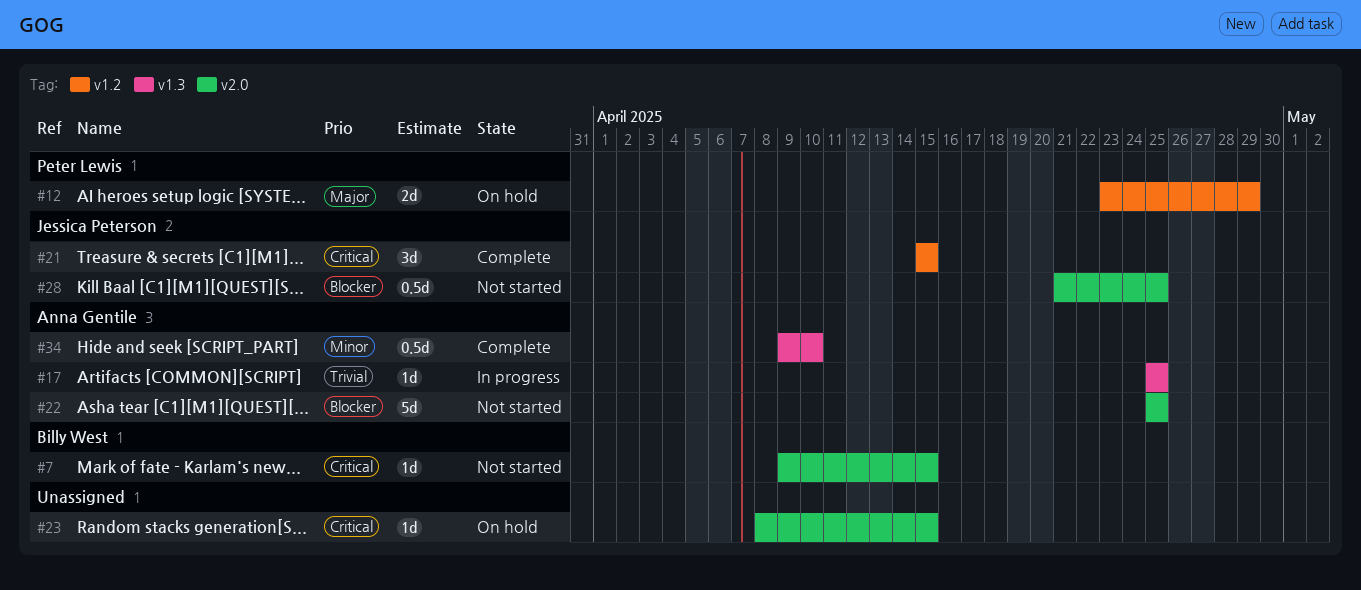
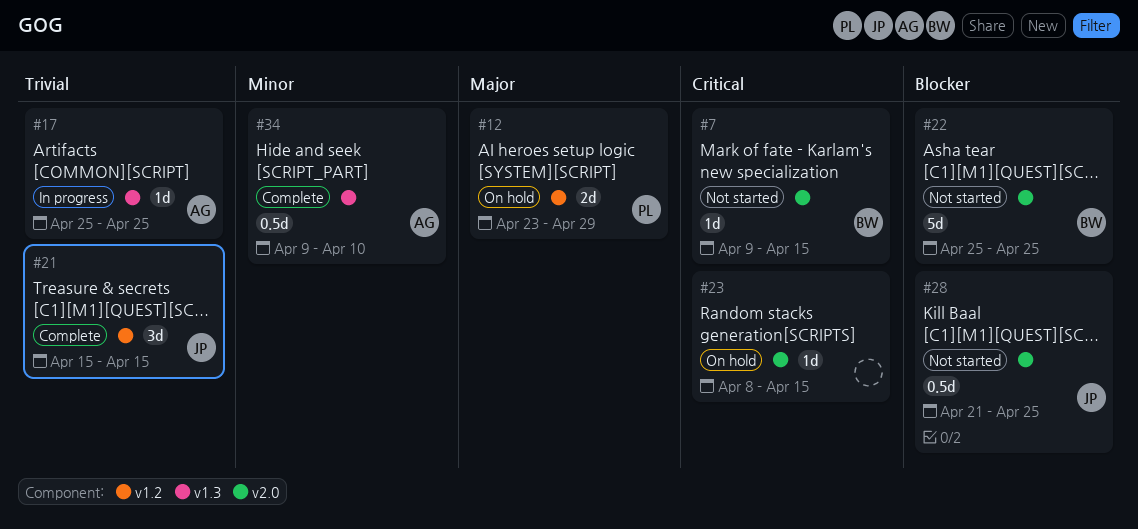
#21, priority: Critical -> Trivial
#22, owner: Anna Gentile -> Billy West

